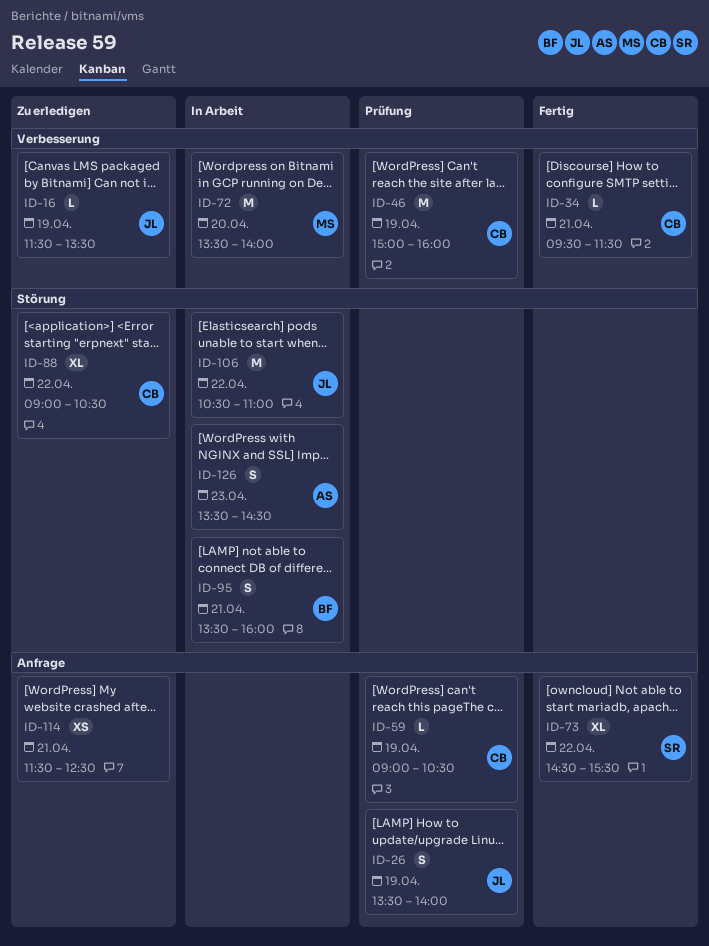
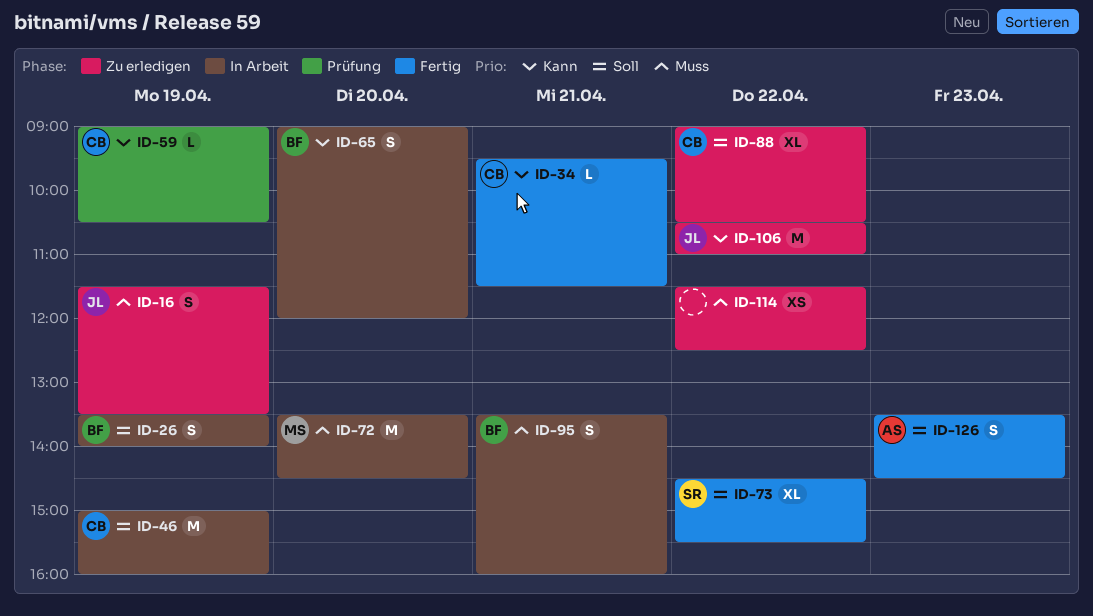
ID-16, estimate: L -> S
ID-26, status: Prüfung -> In Arbeit
ID-26, owner: JL -> BF
ID-46, status: Prüfung -> In Arbeit
ID-65: none -> present
ID-72, ends: 14:00 -> 14:30
ID-106, status: In Arbeit -> Zu erledigen
ID-114, day: Apr 21 -> Apr 22
ID-126, status: In Arbeit -> Fertig

